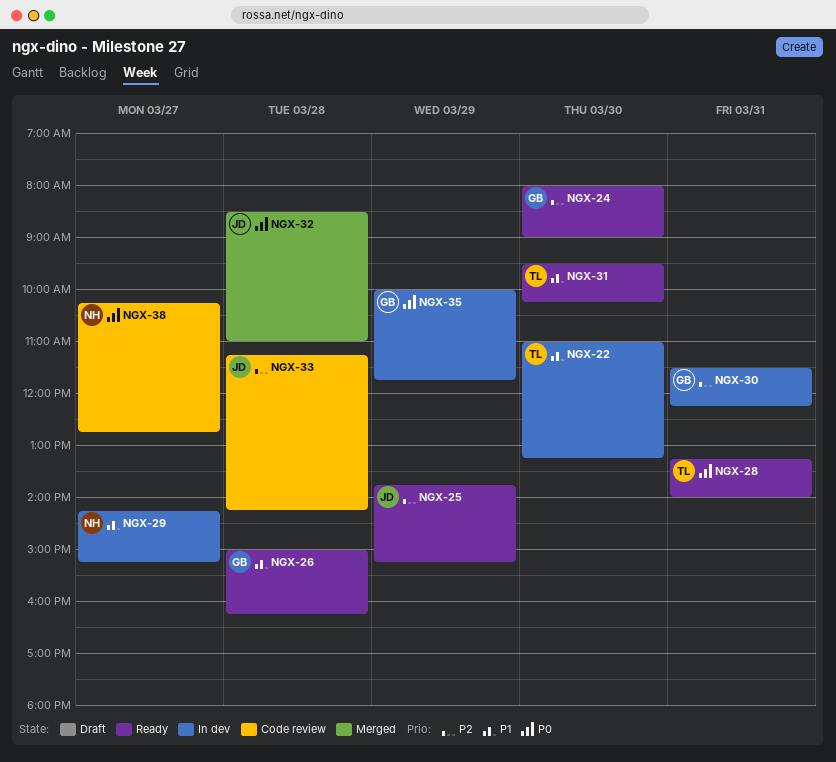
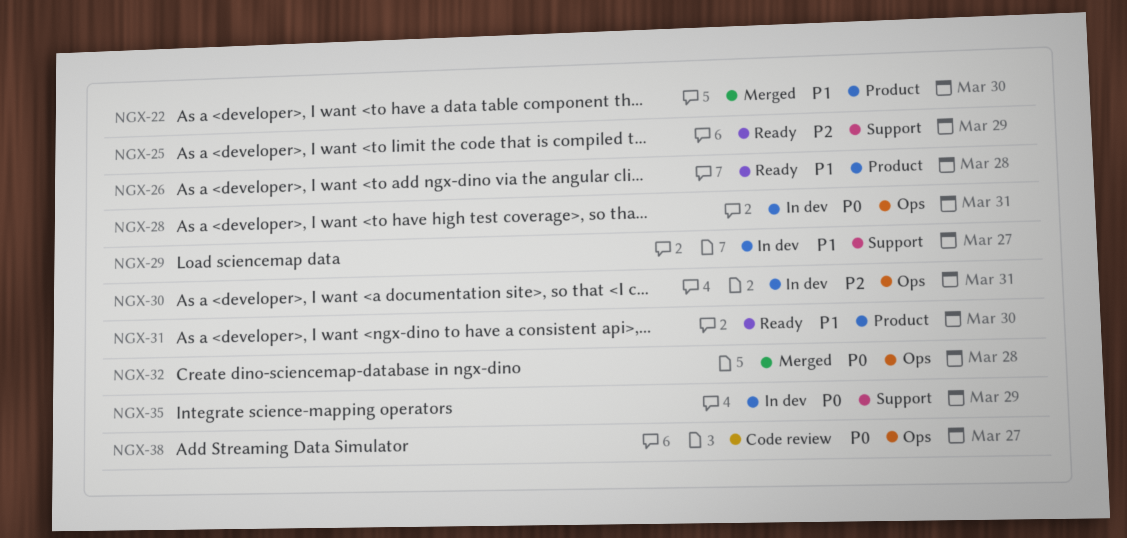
NGX-22, status: In dev -> Merged
NGX-24: present -> none
NGX-28, status: Ready -> In dev
NGX-33: present -> none

